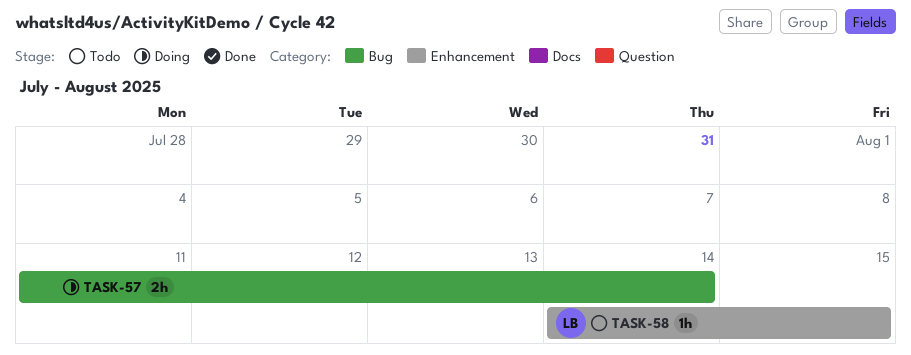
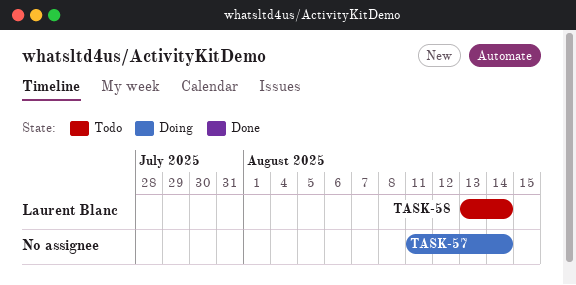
TASK-58, start: Aug 14 -> Aug 13
TASK-58, due: Aug 15 -> Aug 14

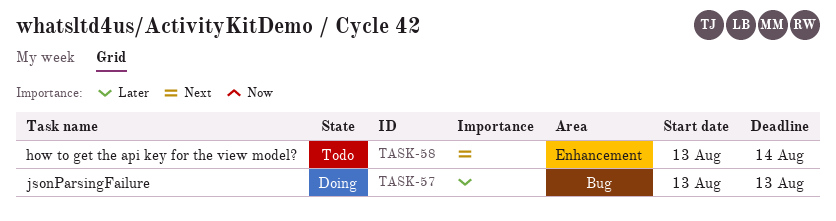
TASK-57, start: Aug 11 -> Aug 13
TASK-57, due: Aug 14 -> Aug 13

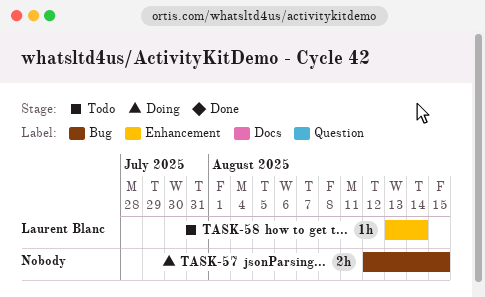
TASK-57, start: Aug 13 -> Aug 12
TASK-57, due: Aug 13 -> Aug 15

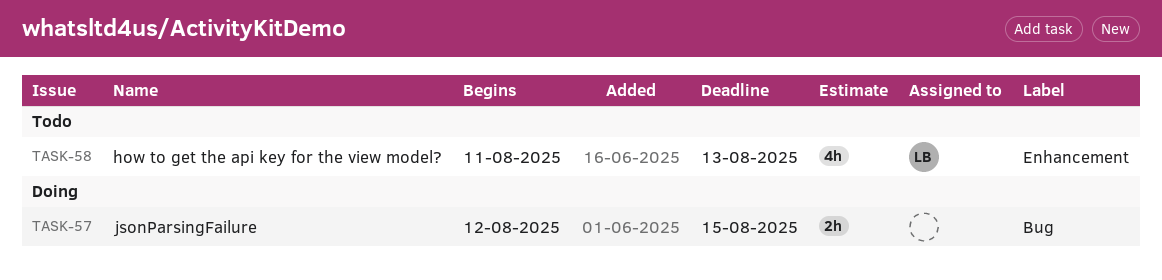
TASK-58, estimate: 1h -> 4h
TASK-58, start: Aug 13 -> Aug 11
TASK-58, due: Aug 14 -> Aug 13

